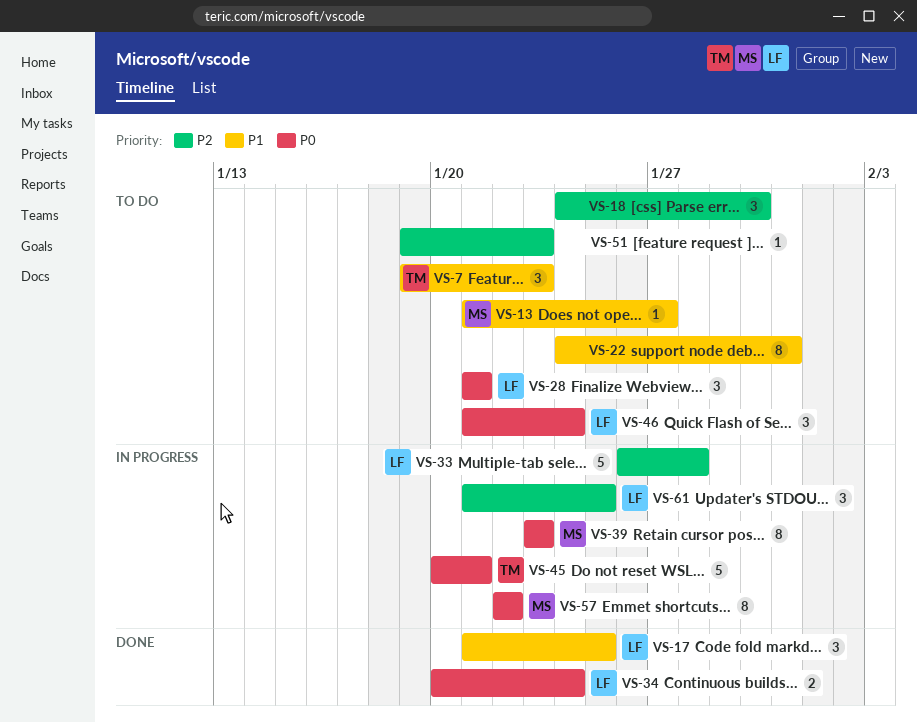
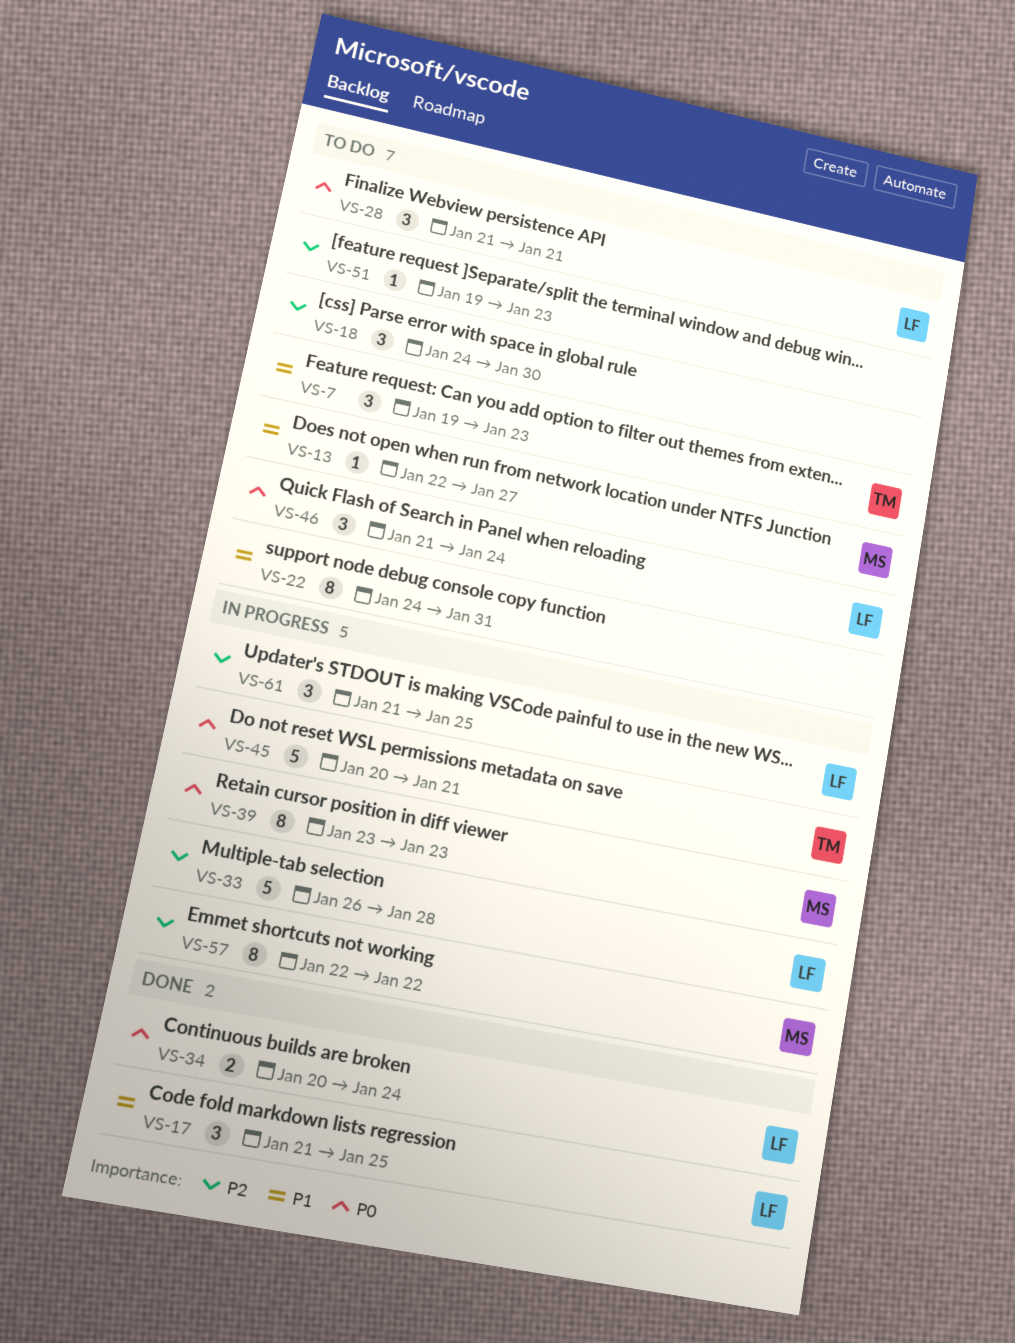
VS-13, start: Jan 21 -> Jan 22
VS-57, priority: P0 -> P2

